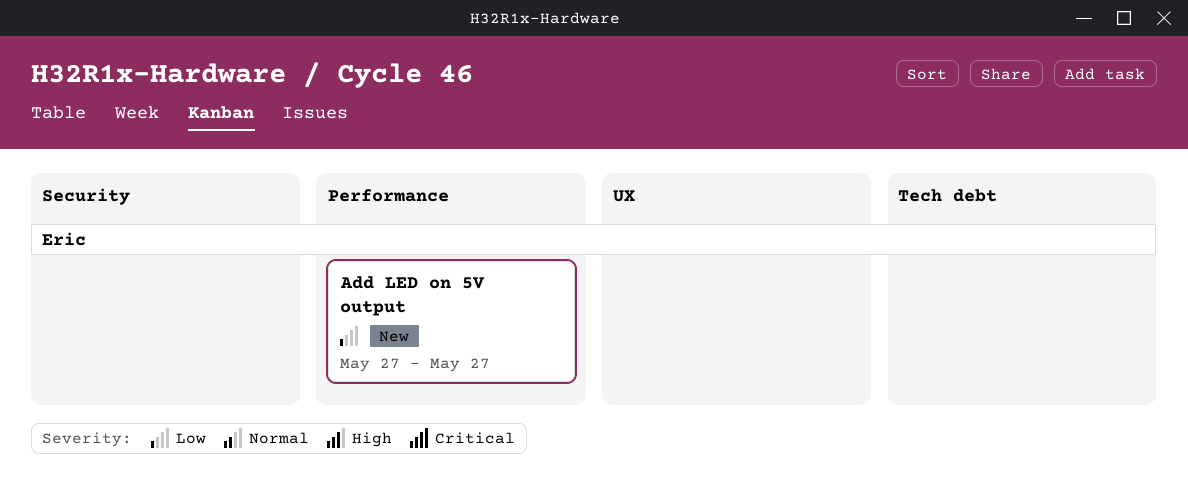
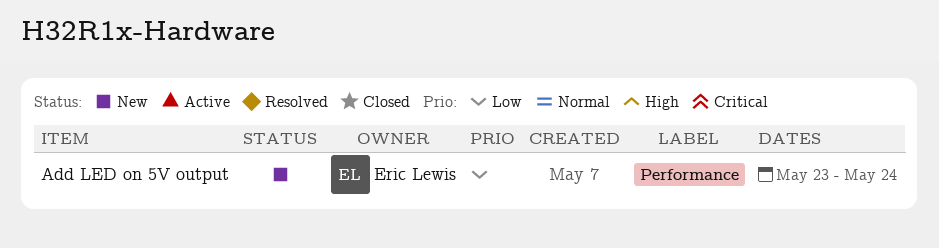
Add LED on 5V output, start: May 27 -> May 23
Add LED on 5V output, due: May 27 -> May 24

